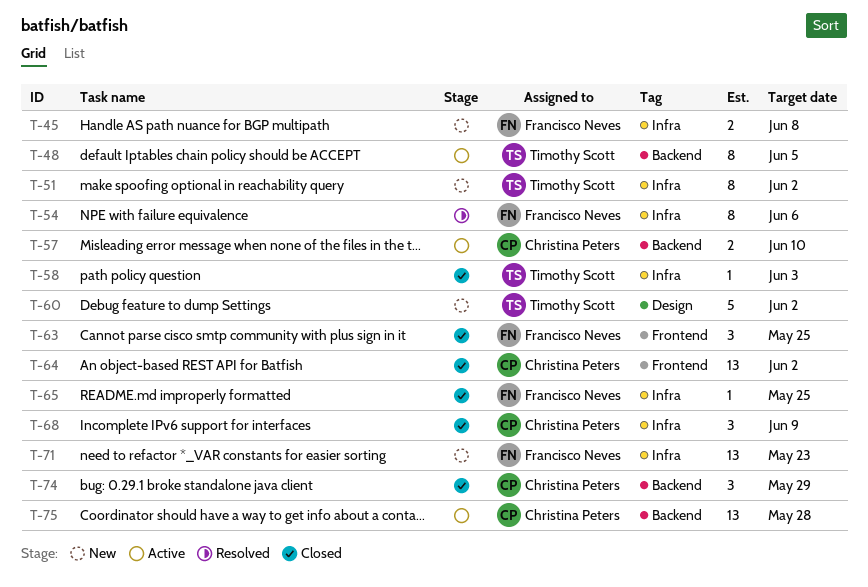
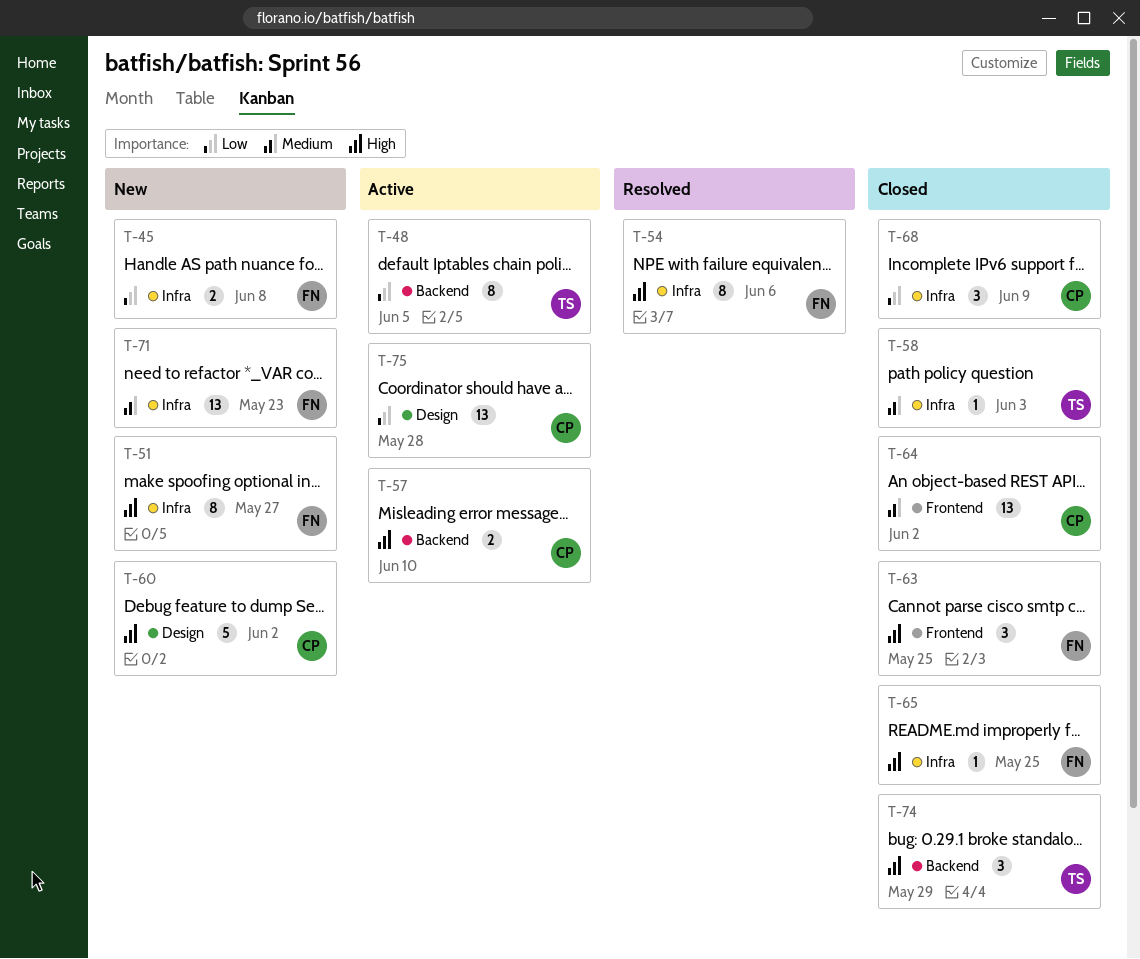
T-51, owner: Timothy Scott -> Francisco Neves
T-51, due: Jun 2 -> May 27
T-60, owner: Timothy Scott -> Christina Peters
T-74, owner: Christina Peters -> Timothy Scott
T-75, label: Backend -> Design

